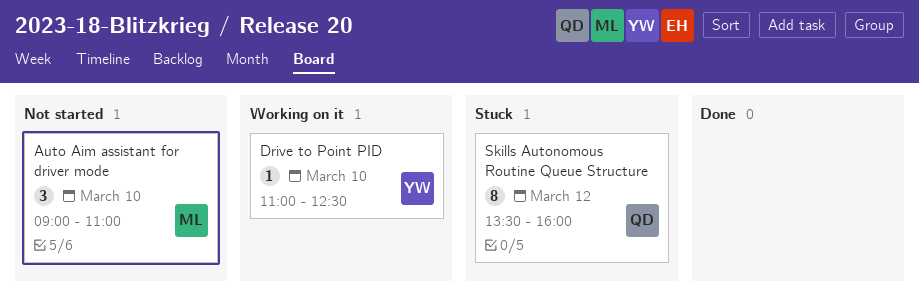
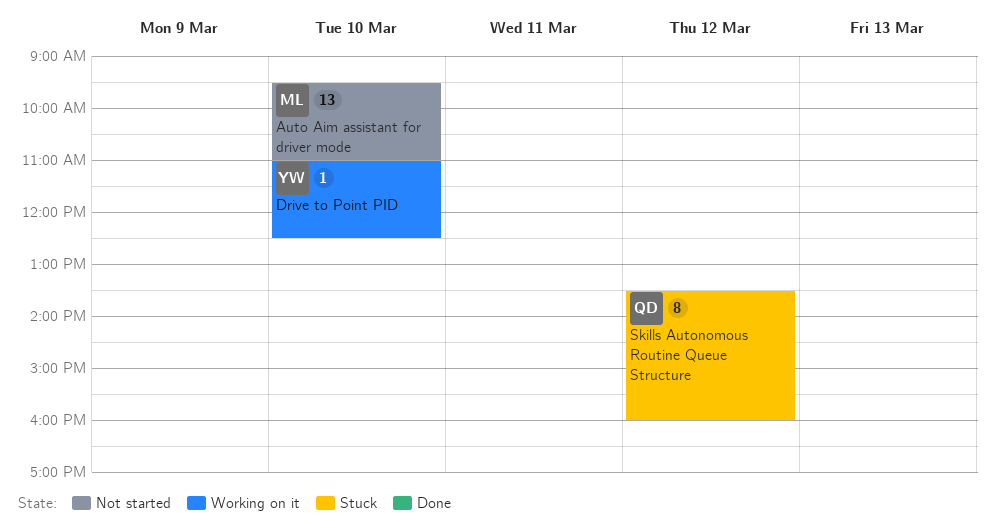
Auto Aim assistant for driver mode, estimate: 3 -> 13
Auto Aim assistant for driver mode, begins: 09:00 -> 09:30

